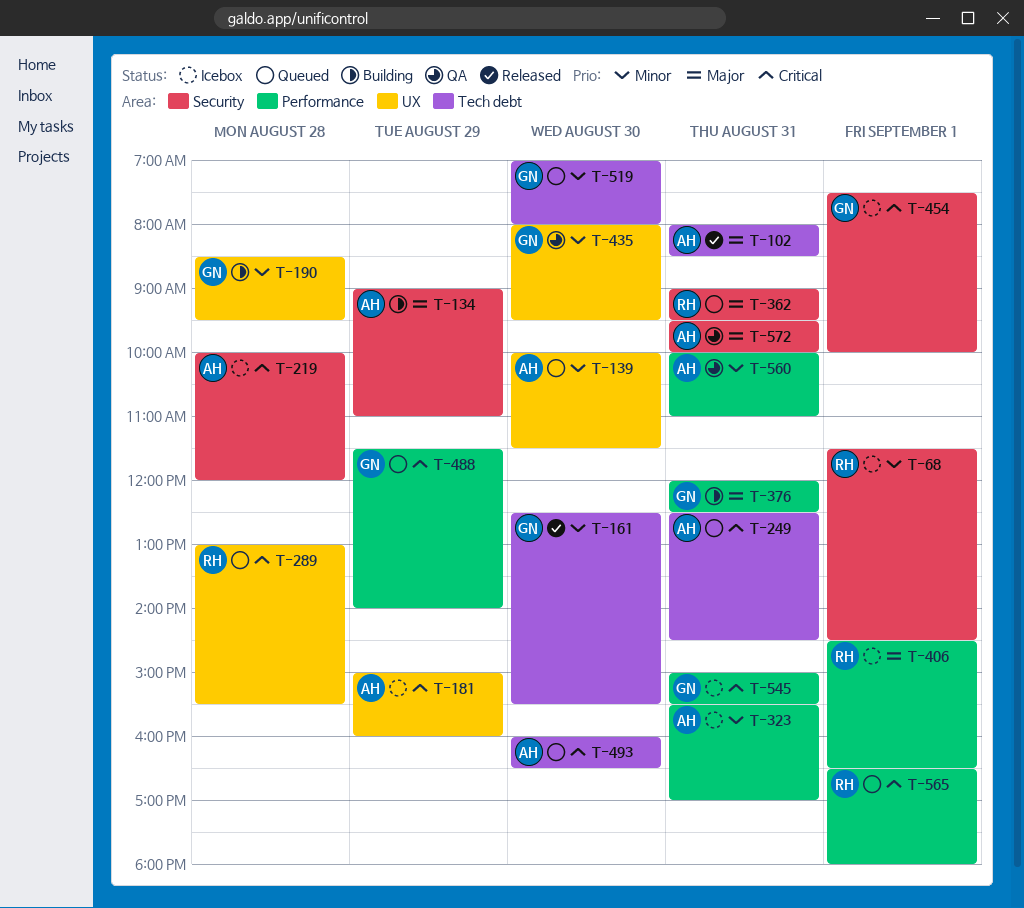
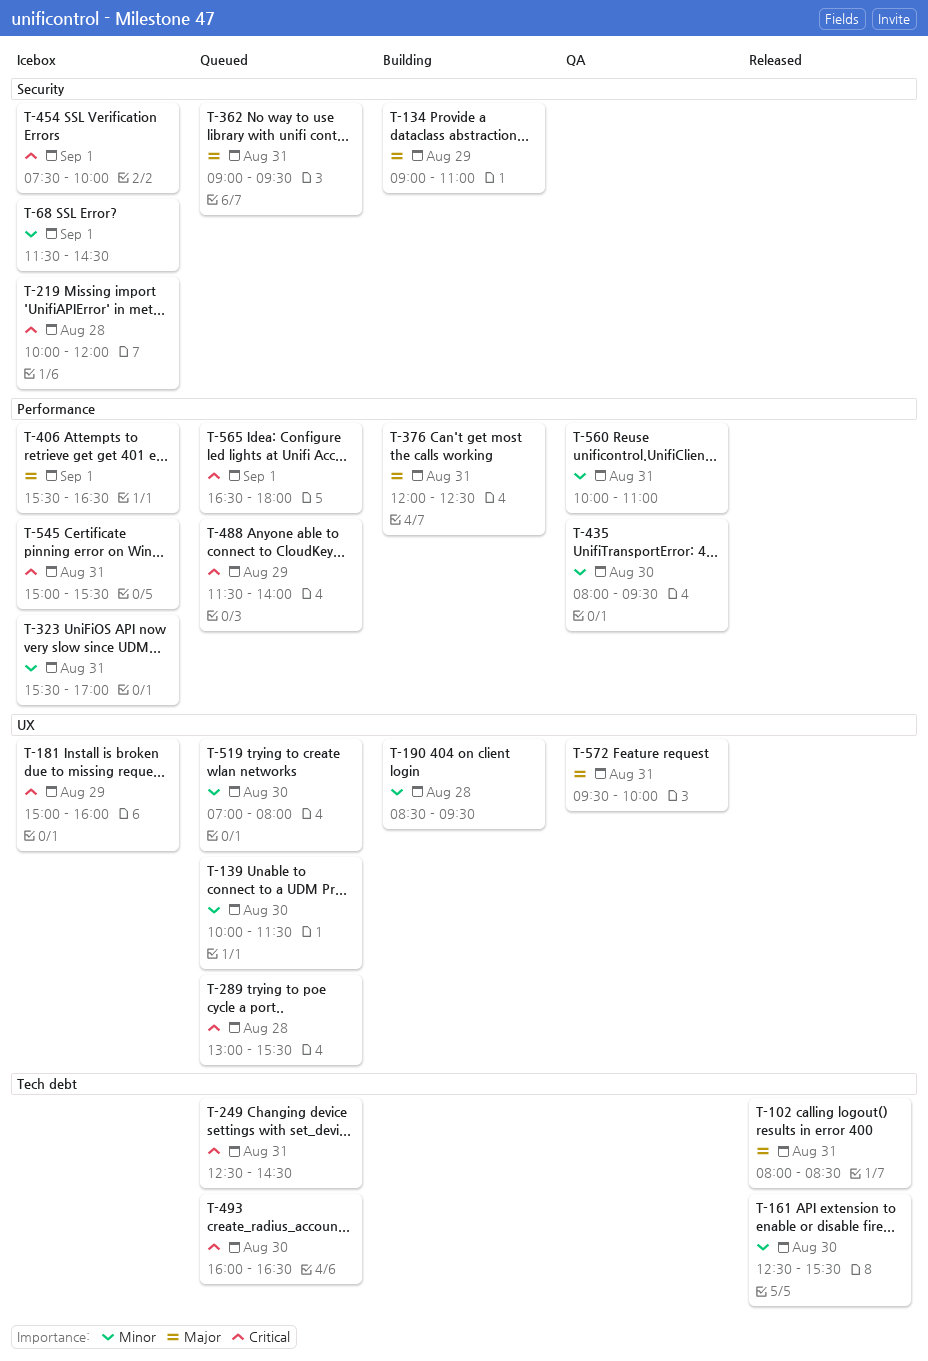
T-406, begins: 14:30 -> 15:30
T-435, label: UX -> Performance
T-519, label: Tech debt -> UX
T-572, label: Security -> UX

